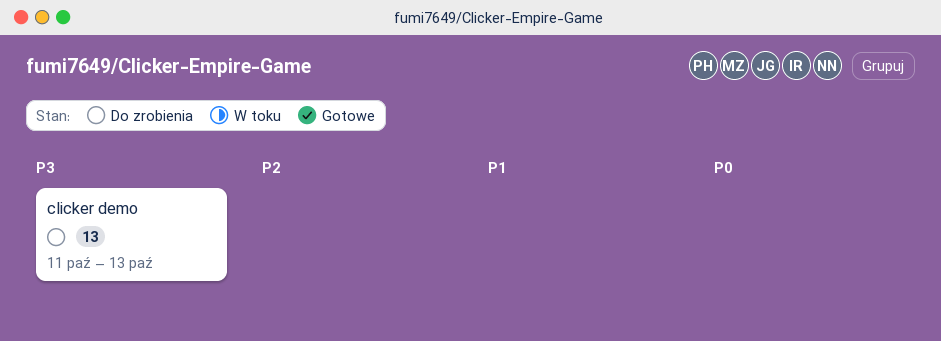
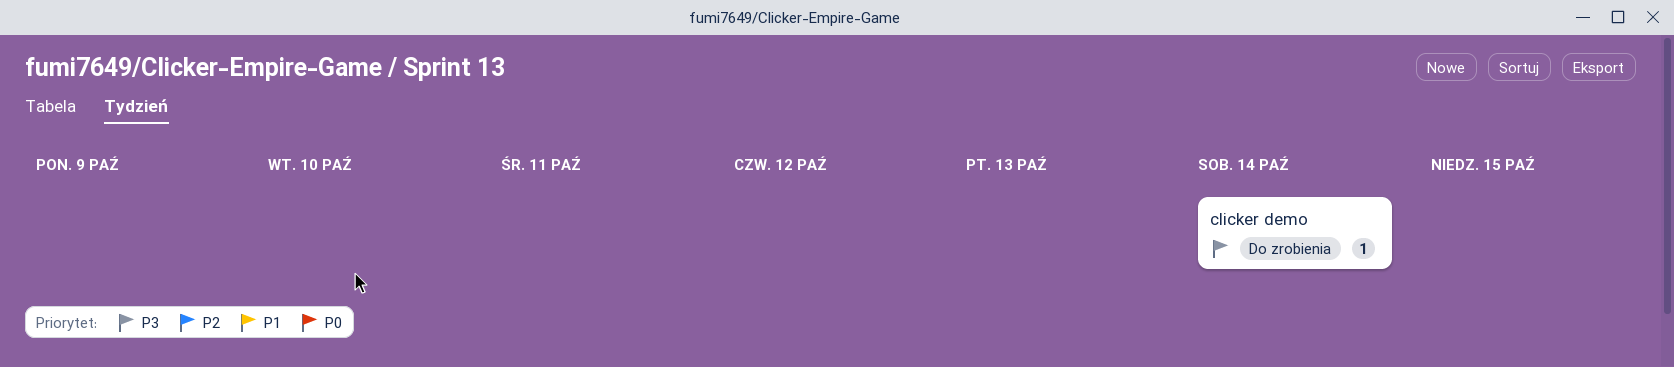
clicker demo, estimate: 13 -> 1
clicker demo, due: Oct 13 -> Oct 14

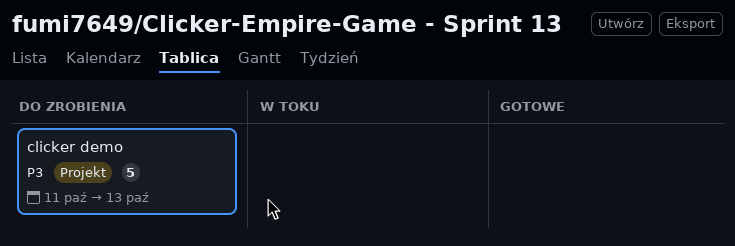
clicker demo, estimate: 1 -> 5
clicker demo, due: Oct 14 -> Oct 13

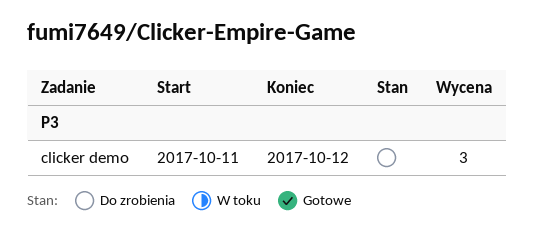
clicker demo, estimate: 5 -> 3
clicker demo, due: Oct 13 -> Oct 12

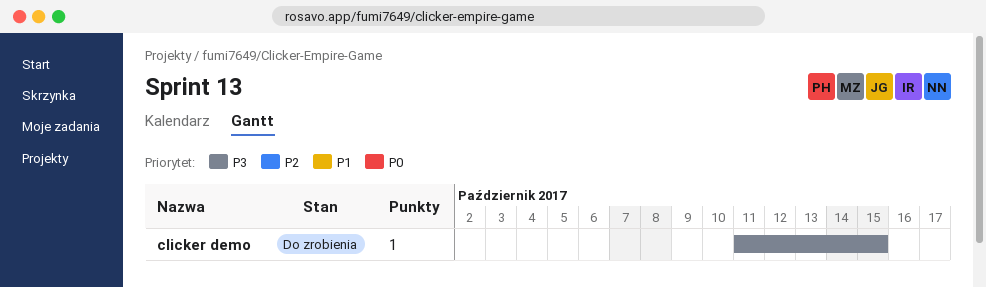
clicker demo, estimate: 3 -> 1
clicker demo, due: Oct 12 -> Oct 15

